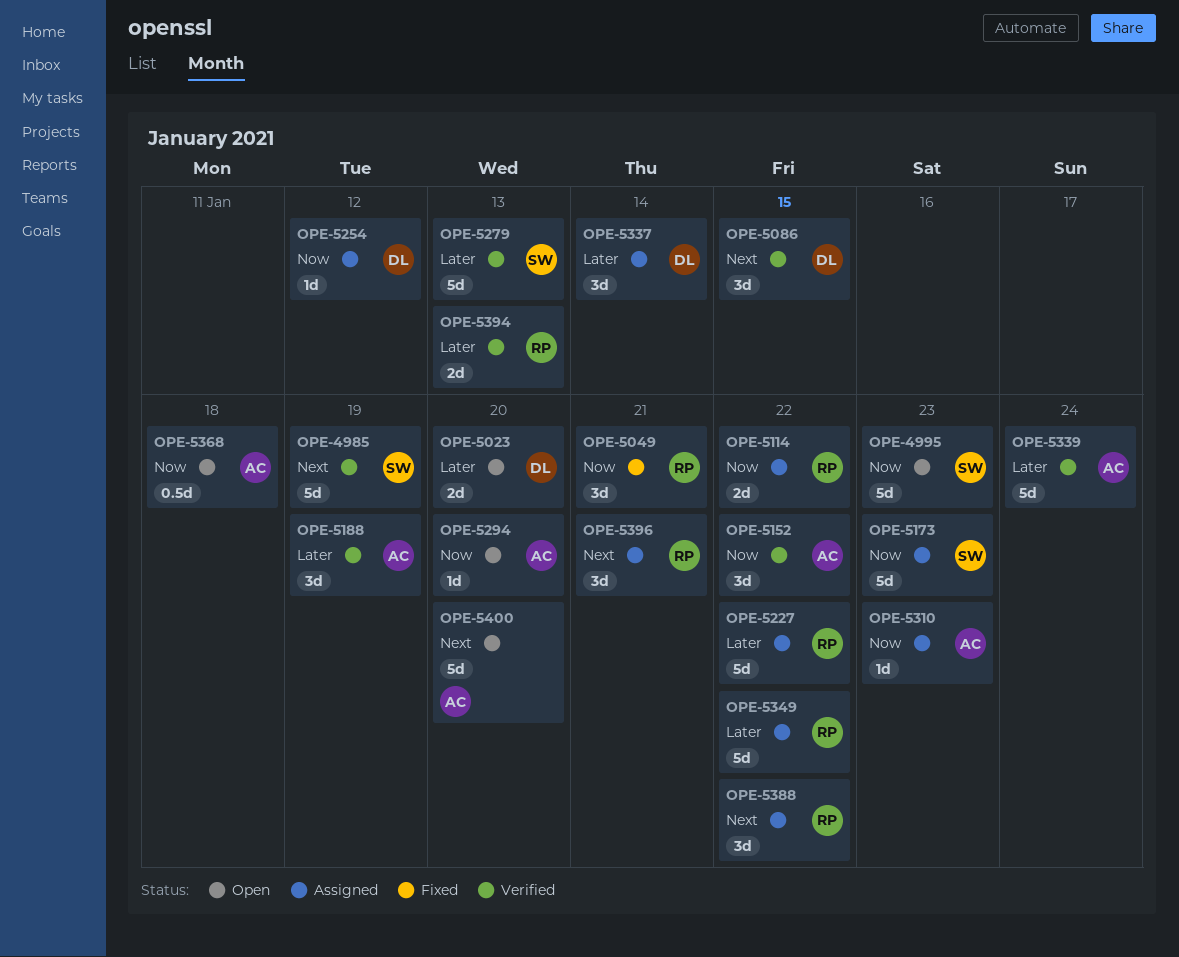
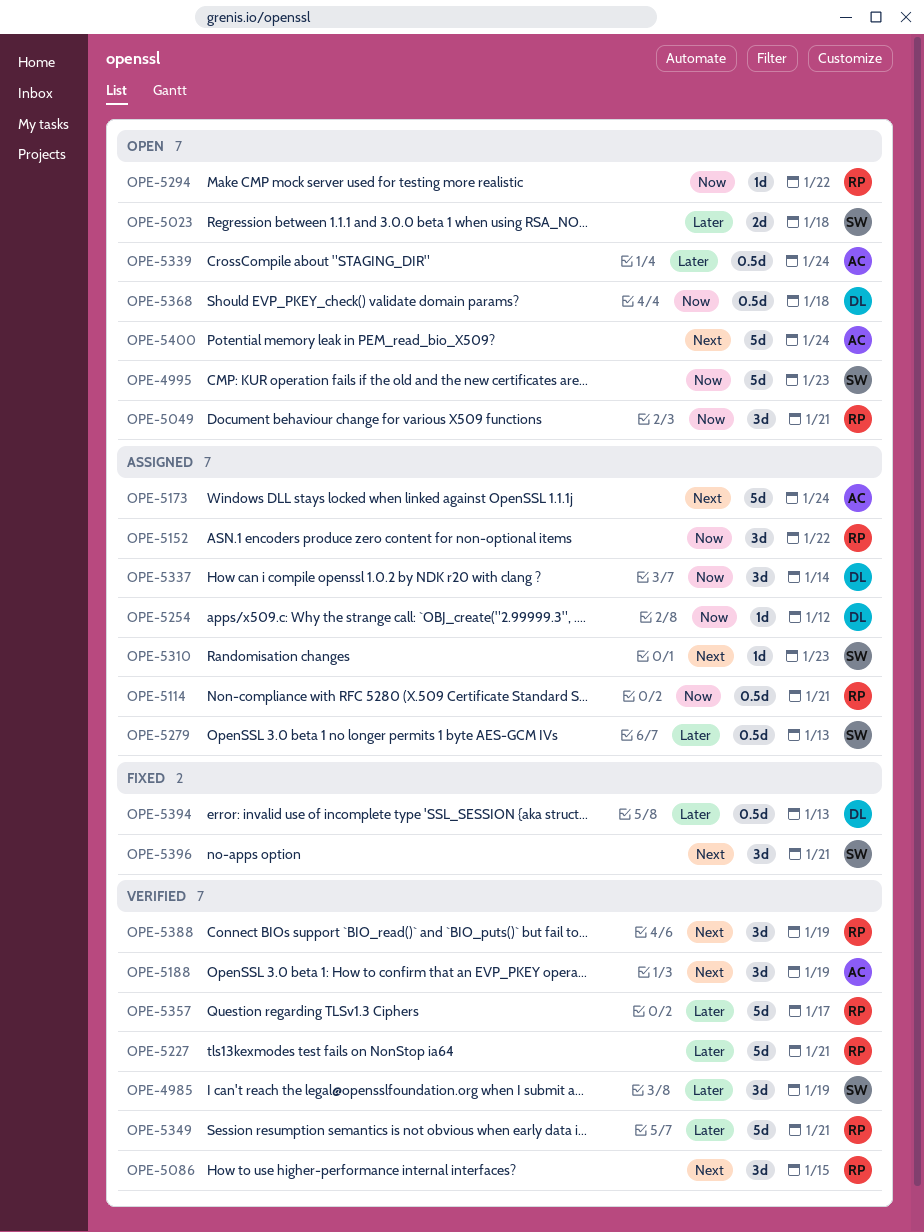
OPE-4985, priority: Next -> Later
OPE-4985, estimate: 5d -> 3d
OPE-5023, owner: DL -> SW
OPE-5023, due: Jan 20 -> Jan 18
OPE-5049, status: Fixed -> Open
OPE-5086, owner: DL -> RP
OPE-5114, estimate: 2d -> 0.5d
OPE-5114, due: Jan 22 -> Jan 21
OPE-5152, status: Verified -> Assigned
OPE-5152, owner: AC -> RP
OPE-5173, owner: SW -> AC
OPE-5173, priority: Now -> Next
OPE-5173, due: Jan 23 -> Jan 24
OPE-5188, priority: Later -> Next
OPE-5227, status: Assigned -> Verified
OPE-5227, due: Jan 22 -> Jan 21
OPE-5279, status: Verified -> Assigned
OPE-5279, estimate: 5d -> 0.5d
OPE-5294, owner: AC -> RP
OPE-5294, due: Jan 20 -> Jan 22
OPE-5310, owner: AC -> SW
OPE-5310, priority: Now -> Next
OPE-5337, priority: Later -> Now
OPE-5339, status: Verified -> Open
OPE-5339, estimate: 5d -> 0.5d
OPE-5349, status: Assigned -> Verified
OPE-5349, due: Jan 22 -> Jan 21
OPE-5357: none -> present
OPE-5368, owner: AC -> DL
OPE-5388, status: Assigned -> Verified
OPE-5388, due: Jan 22 -> Jan 19
OPE-5394, status: Verified -> Fixed
OPE-5394, owner: RP -> DL
OPE-5394, estimate: 2d -> 0.5d
OPE-5396, status: Assigned -> Fixed
OPE-5396, owner: RP -> SW
OPE-5400, due: Jan 20 -> Jan 24

